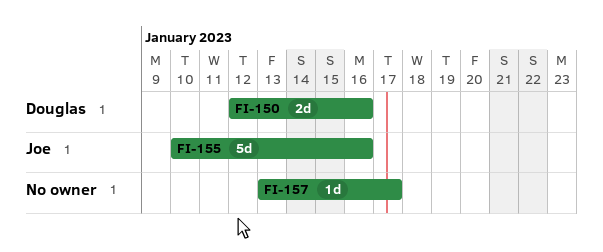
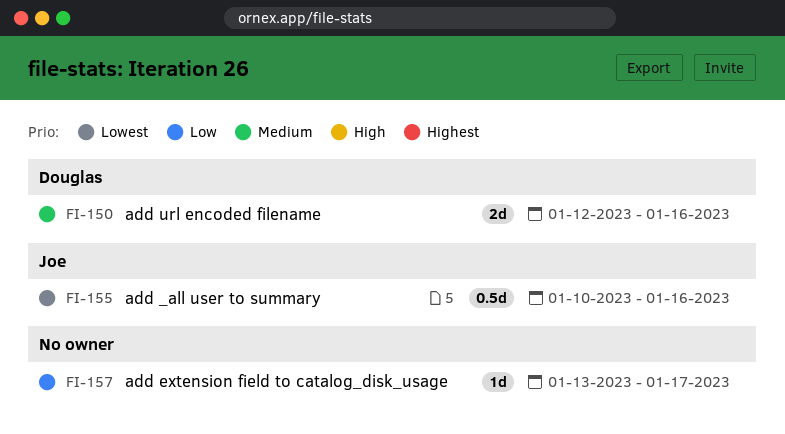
FI-155, estimate: 5d -> 0.5d

